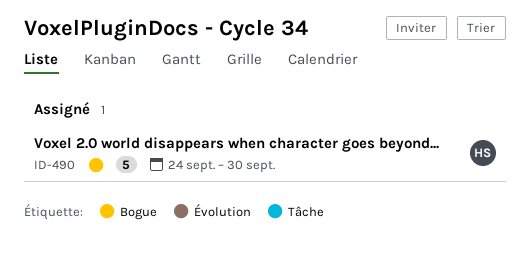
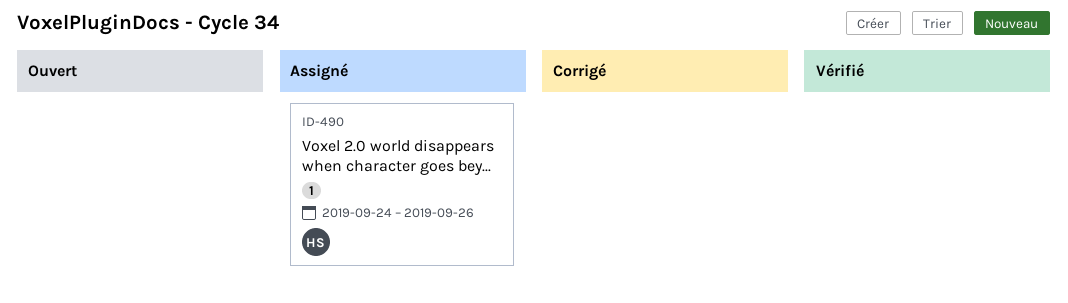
ID-490, estimate: 5 -> 1
ID-490, due: Sep 30 -> Sep 26

